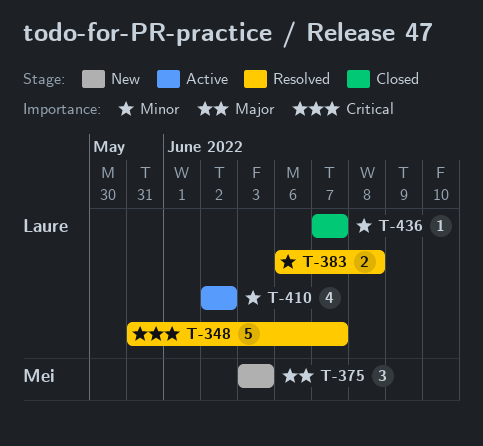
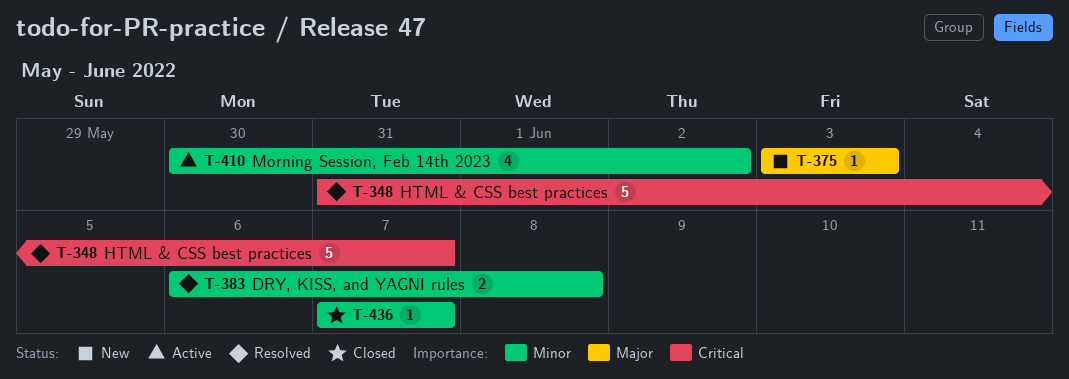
T-375, estimate: 3 -> 1
T-410, start: Jun 2 -> May 30

